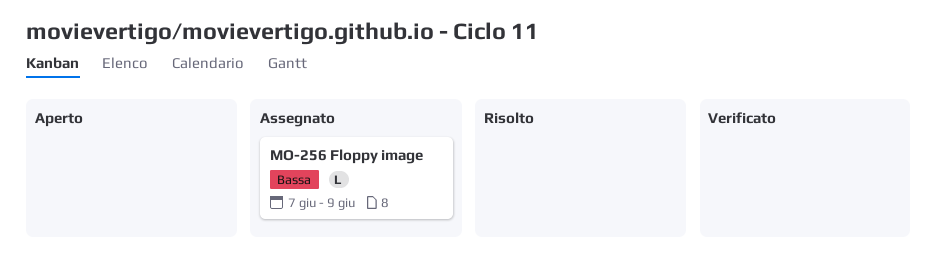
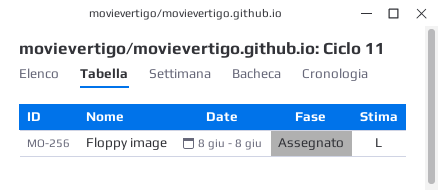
MO-256, start: Jun 7 -> Jun 8
MO-256, due: Jun 9 -> Jun 8

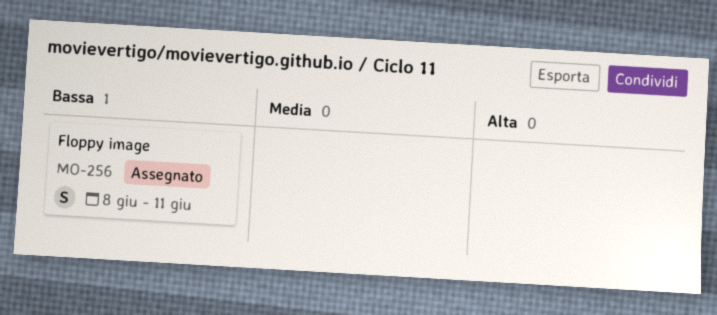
MO-256, estimate: L -> S
MO-256, due: Jun 8 -> Jun 11

